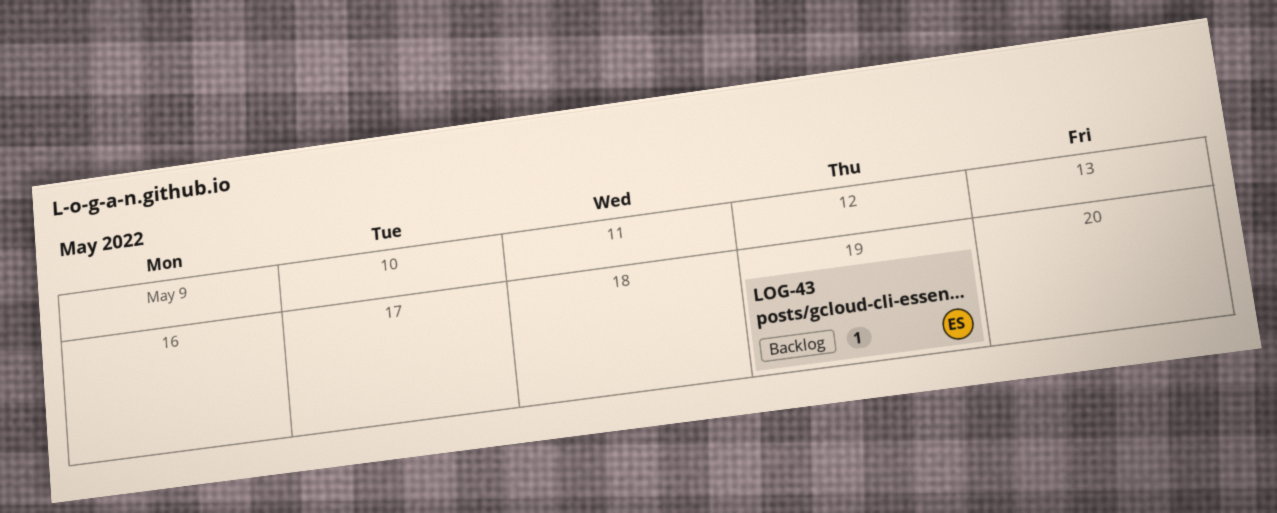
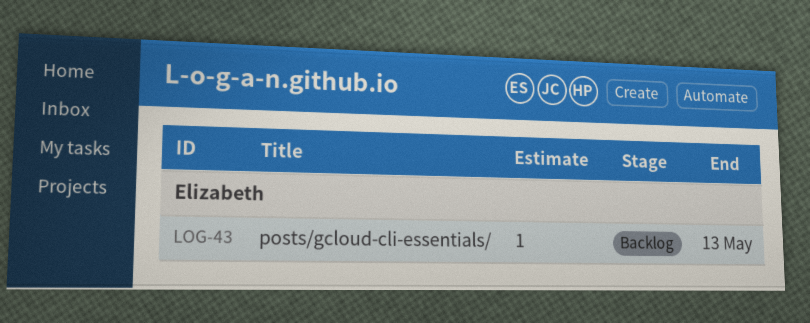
LOG-43, due: May 19 -> May 13

